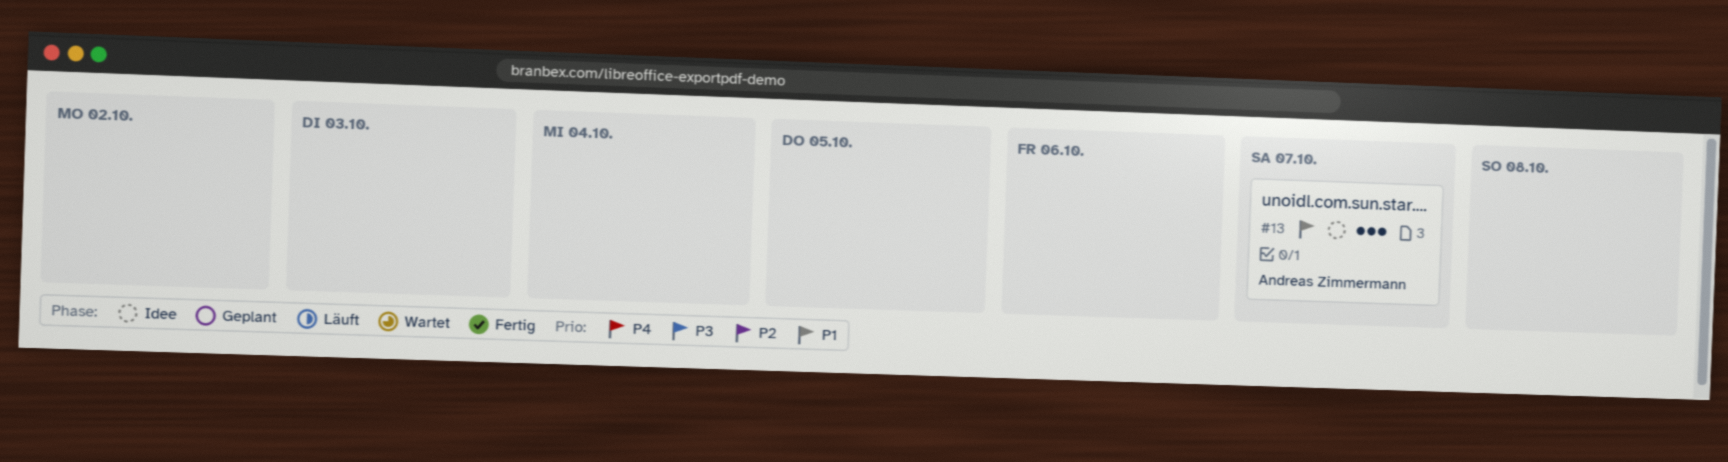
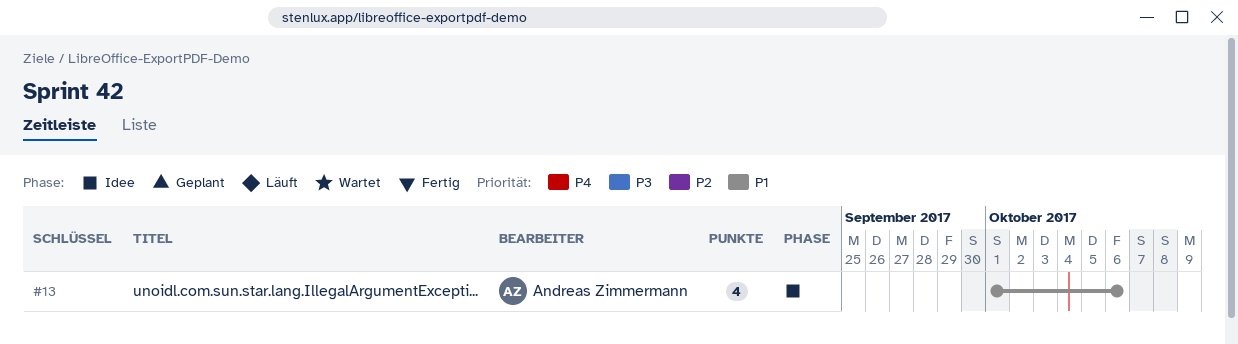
#13, estimate: 3 -> 4
#13, due: Oct 7 -> Oct 6

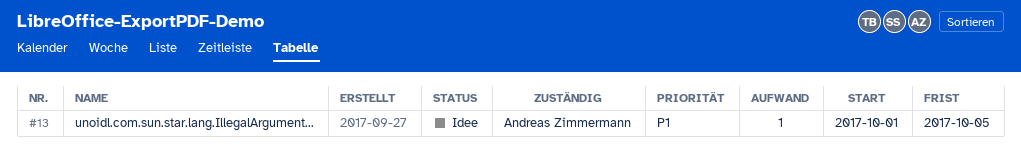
#13, estimate: 4 -> 1
#13, due: Oct 6 -> Oct 5

